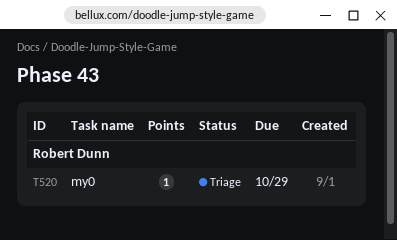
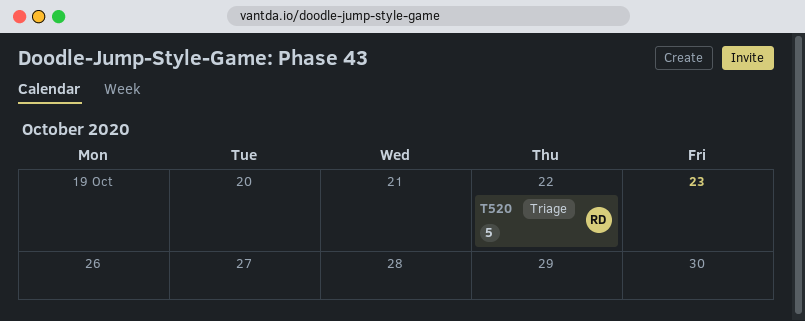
T520, estimate: 1 -> 5
T520, due: Oct 29 -> Oct 22

